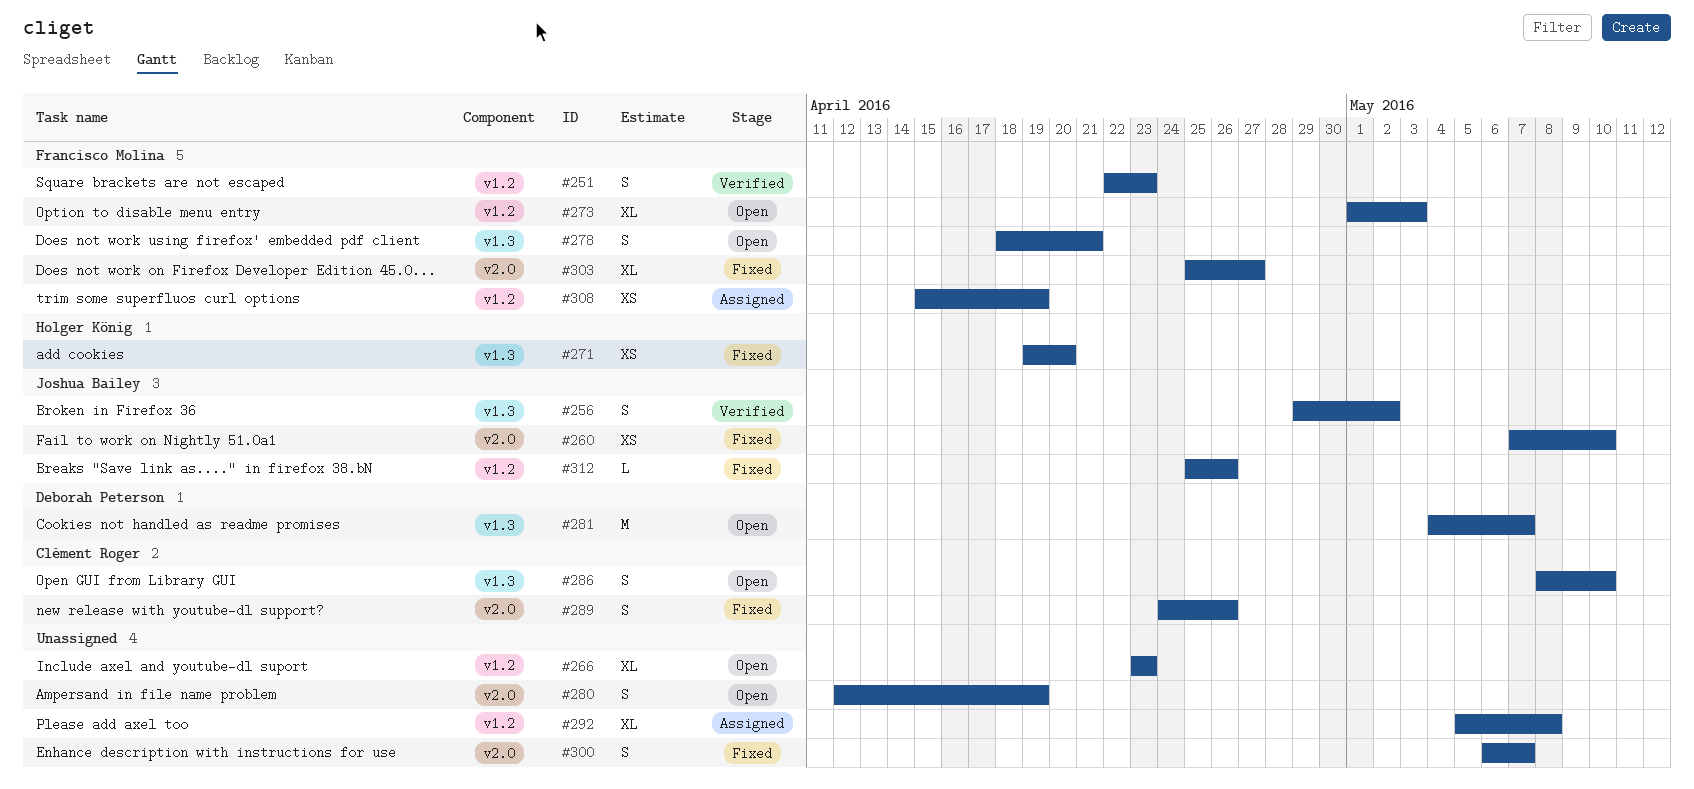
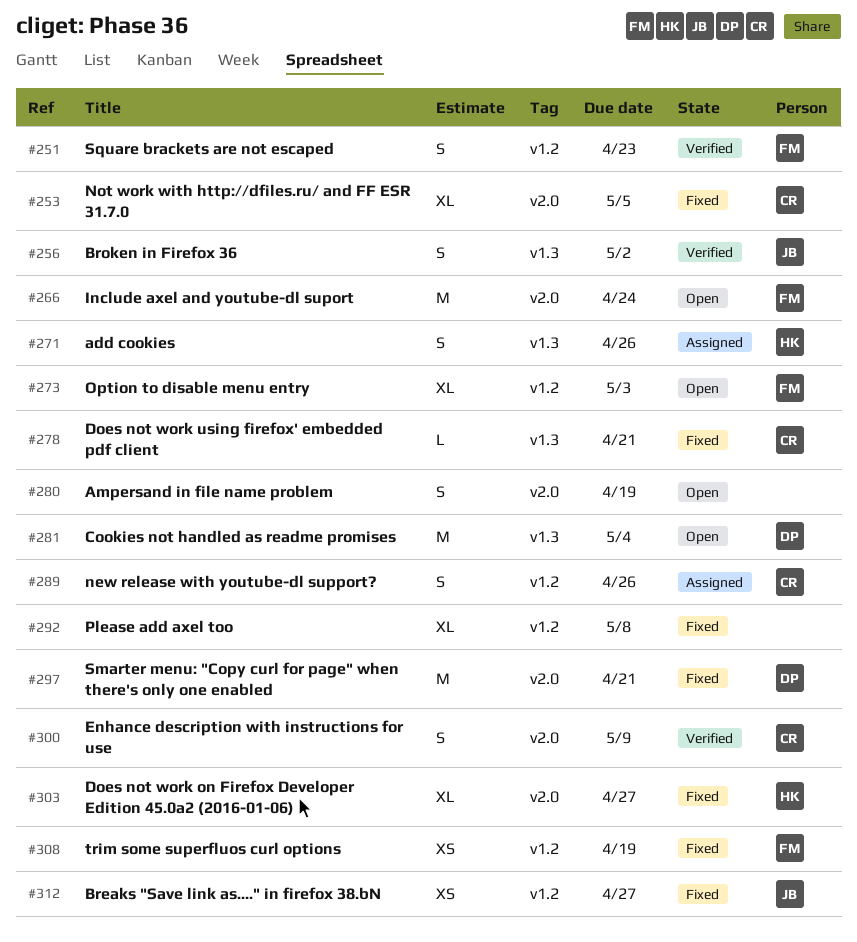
#253: none -> present
#260: present -> none
#266, owner: none -> Francisco Molina
#266, label: v1.2 -> v2.0
#266, estimate: XL -> M
#266, due: Apr 23 -> Apr 24
#271, status: Fixed -> Assigned
#271, estimate: XS -> S
#271, due: Apr 20 -> Apr 26
#278, status: Open -> Fixed
#278, owner: Francisco Molina -> Clément Roger
#278, estimate: S -> L
#281, due: May 7 -> May 4
#286: present -> none
#289, status: Fixed -> Assigned
#289, label: v2.0 -> v1.2
#292, status: Assigned -> Fixed
#297: none -> present
#300, status: Fixed -> Verified
#300, owner: none -> Clément Roger
#300, due: May 7 -> May 9
#303, owner: Francisco Molina -> Holger König
#308, status: Assigned -> Fixed
#312, estimate: L -> XS
#312, due: Apr 26 -> Apr 27

